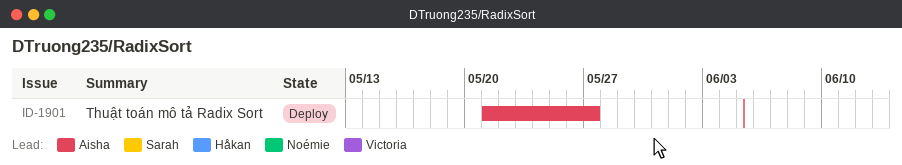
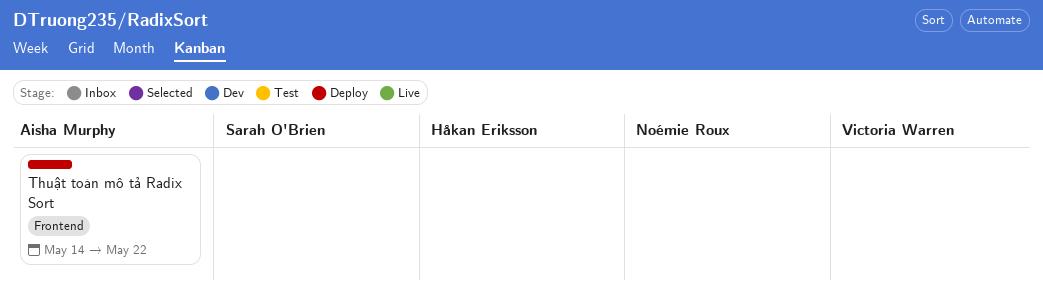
Thuật toán mô tả Radix Sort, start: May 21 -> May 14
Thuật toán mô tả Radix Sort, due: May 27 -> May 22

